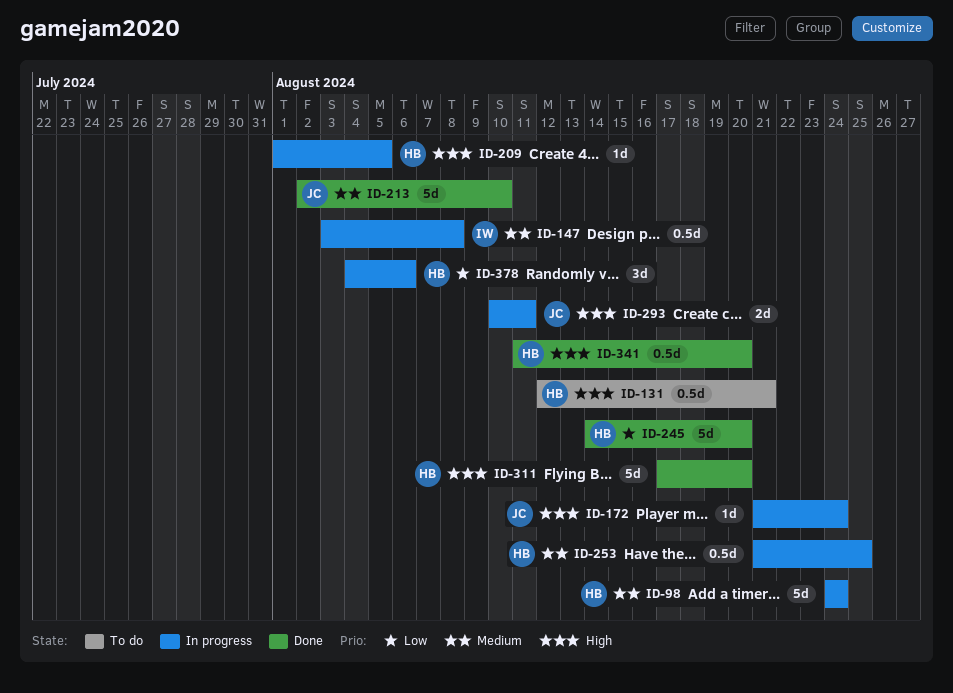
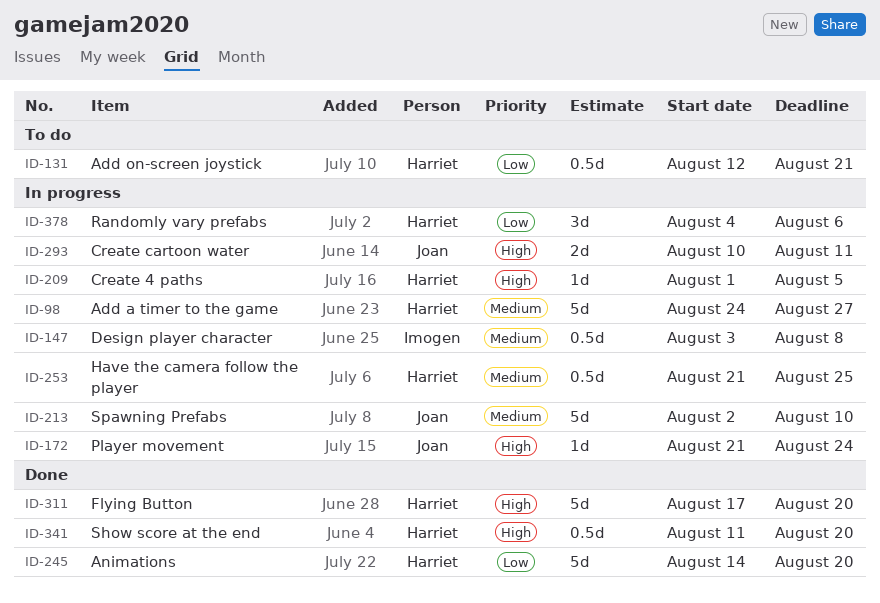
ID-98, due: Aug 24 -> Aug 27
ID-131, priority: High -> Low
ID-213, status: Done -> In progress

